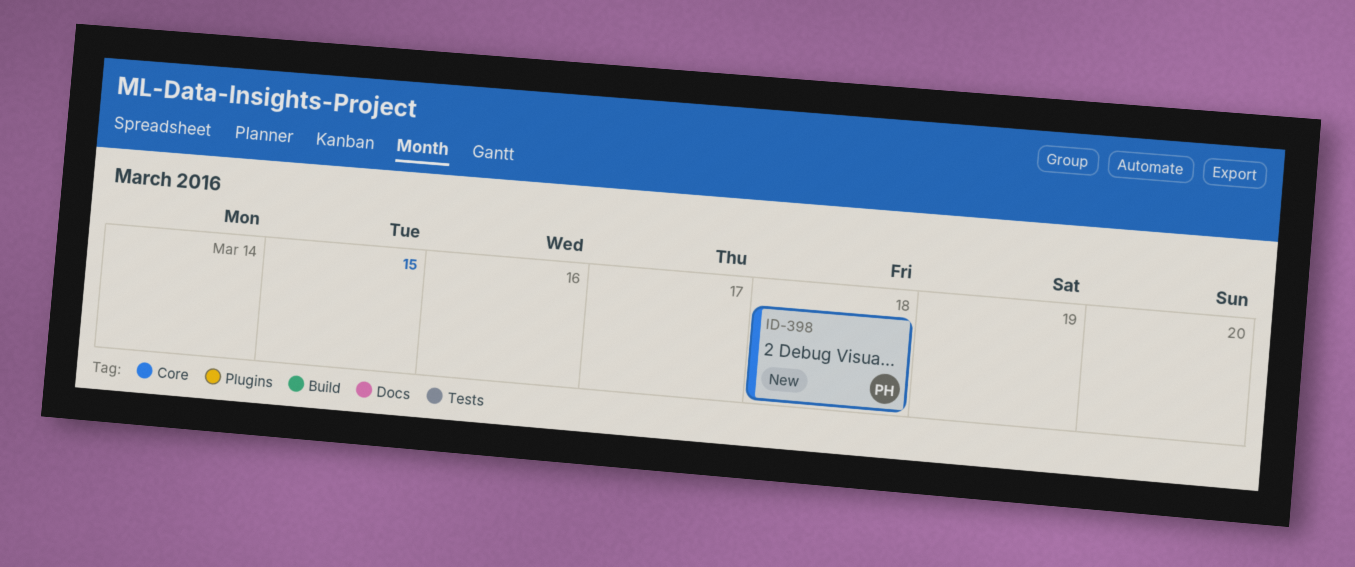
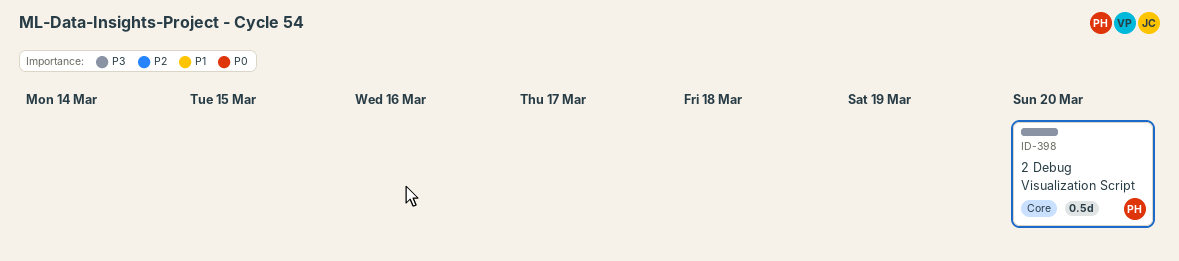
ID-398, due: Mar 18 -> Mar 20

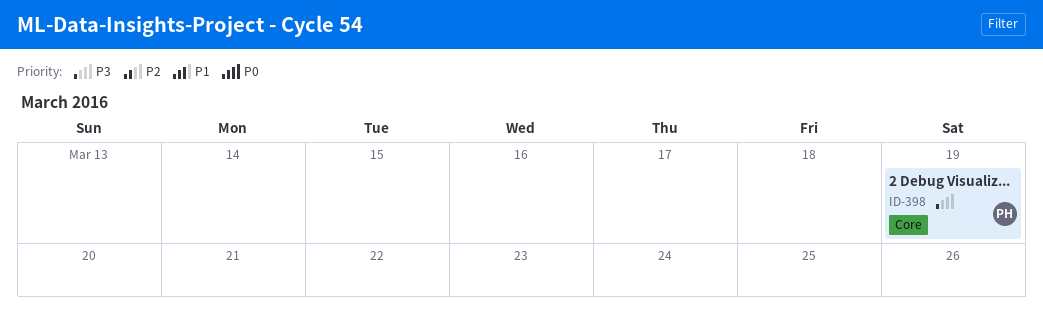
ID-398, due: Mar 20 -> Mar 19

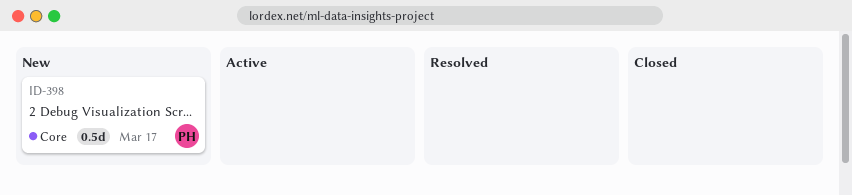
ID-398, due: Mar 19 -> Mar 17

